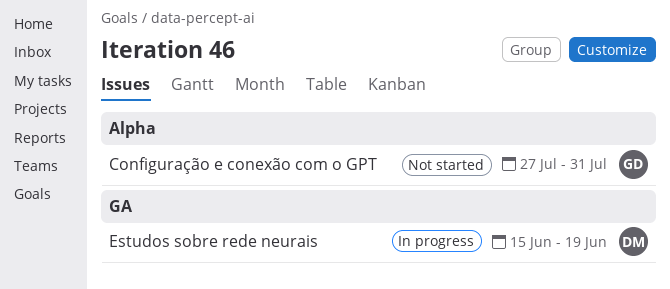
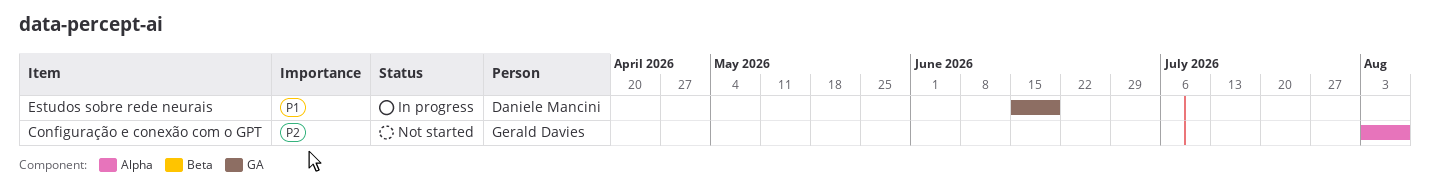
Configuração e conexão com o GPT, start: Jul 27 -> Aug 3
Configuração e conexão com o GPT, due: Jul 31 -> Aug 7

